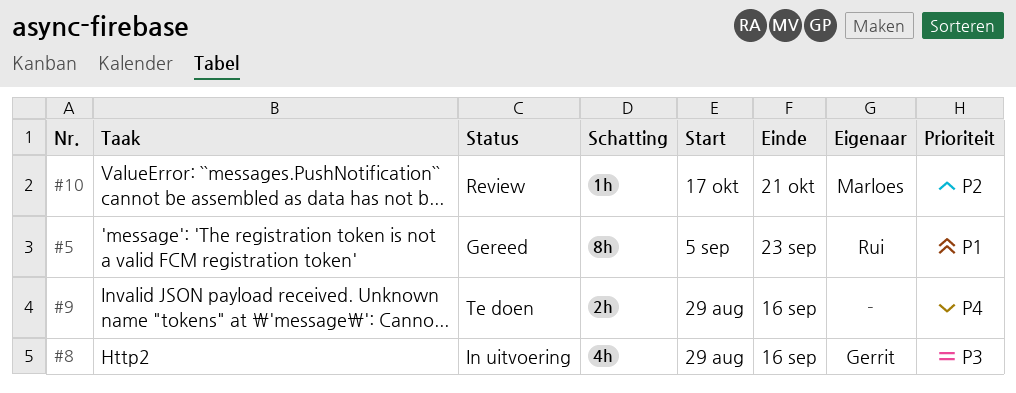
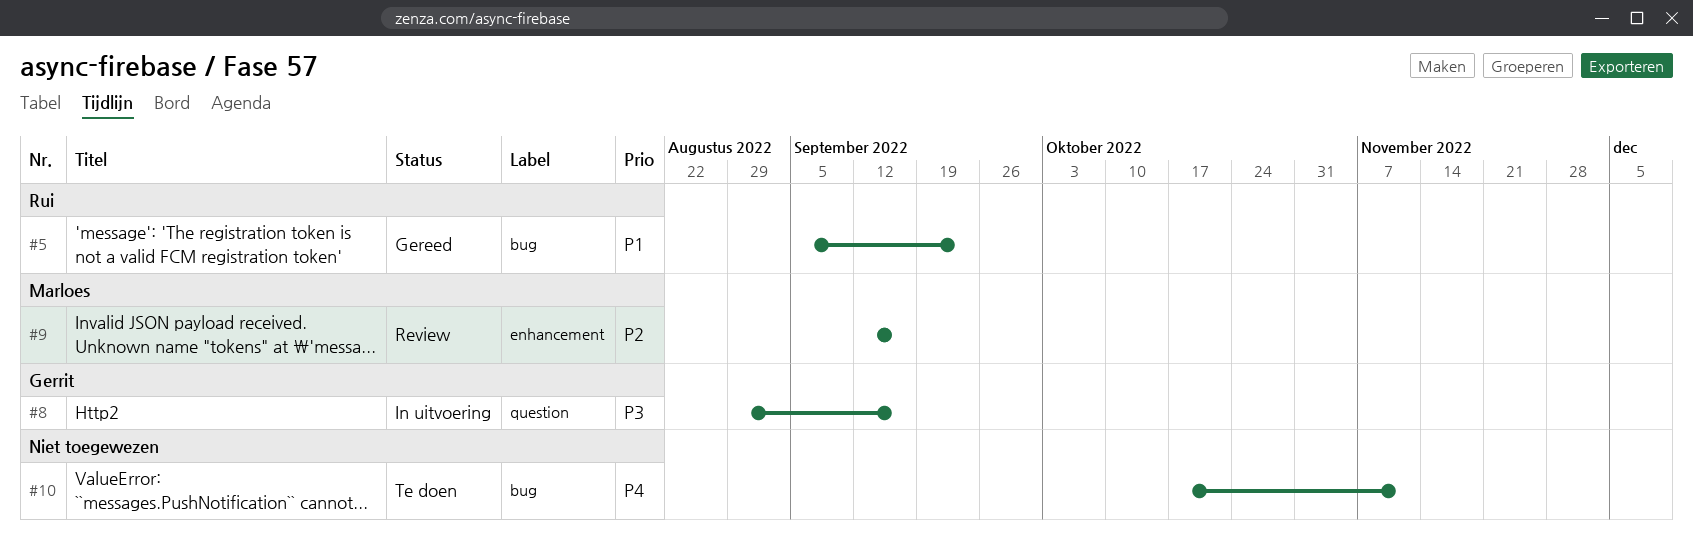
#9, status: Te doen -> Review
#9, owner: none -> Marloes
#9, priority: P4 -> P2
#9, start: Aug 29 -> Sep 12
#10, status: Review -> Te doen
#10, owner: Marloes -> none
#10, priority: P2 -> P4
#10, due: Oct 21 -> Nov 11

